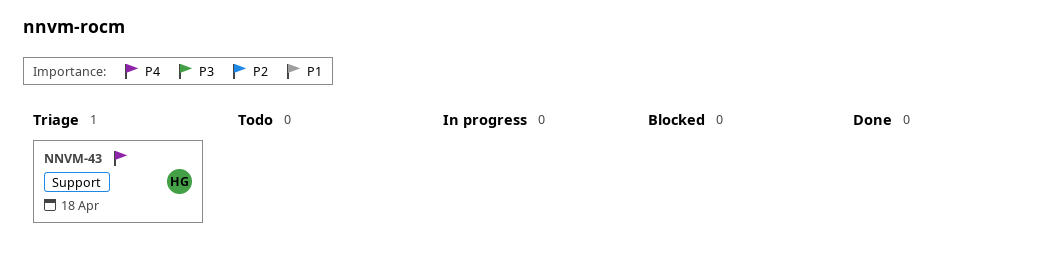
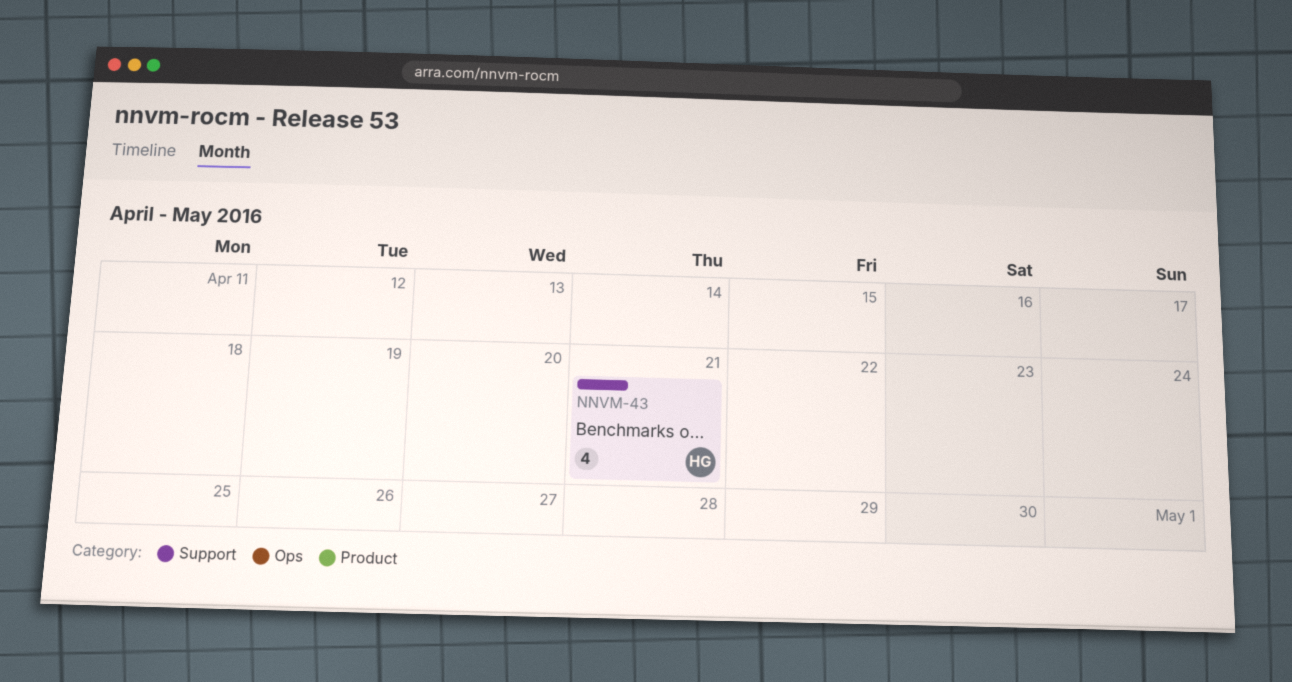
NNVM-43, due: Apr 18 -> Apr 21

